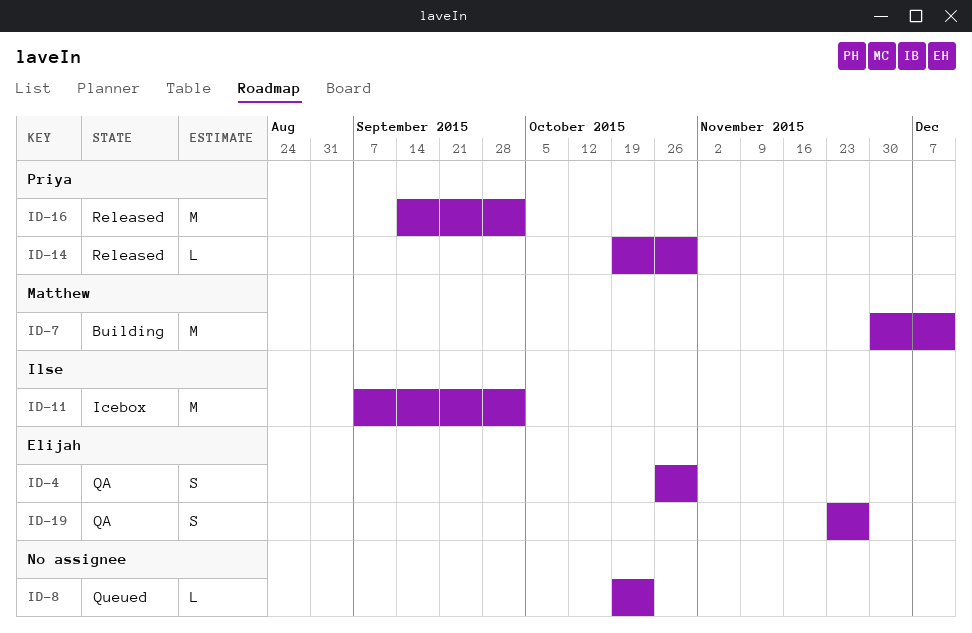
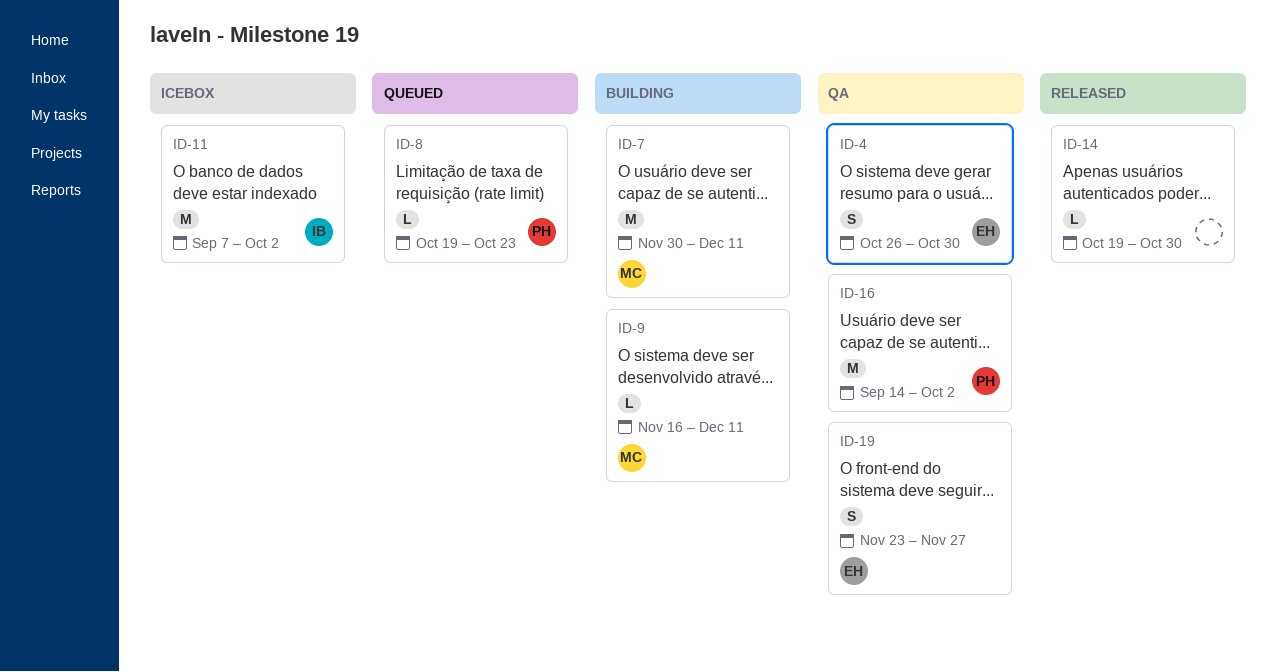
ID-8, owner: none -> Priya
ID-9: none -> present
ID-14, owner: Priya -> none
ID-16, status: Released -> QA

